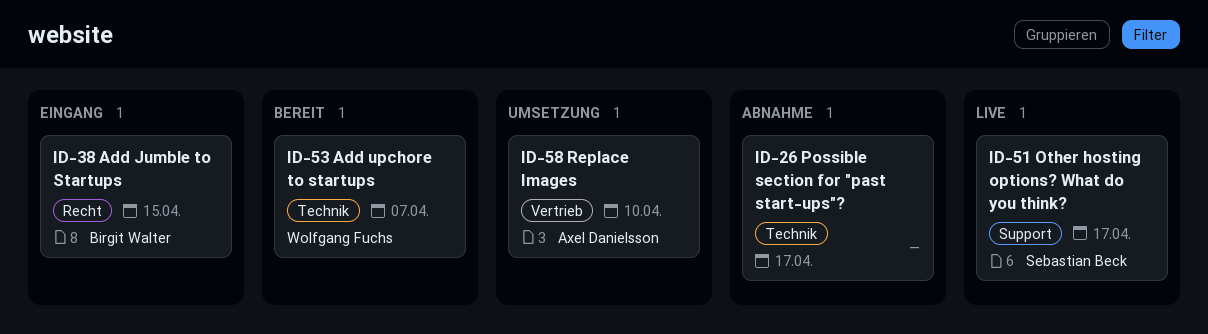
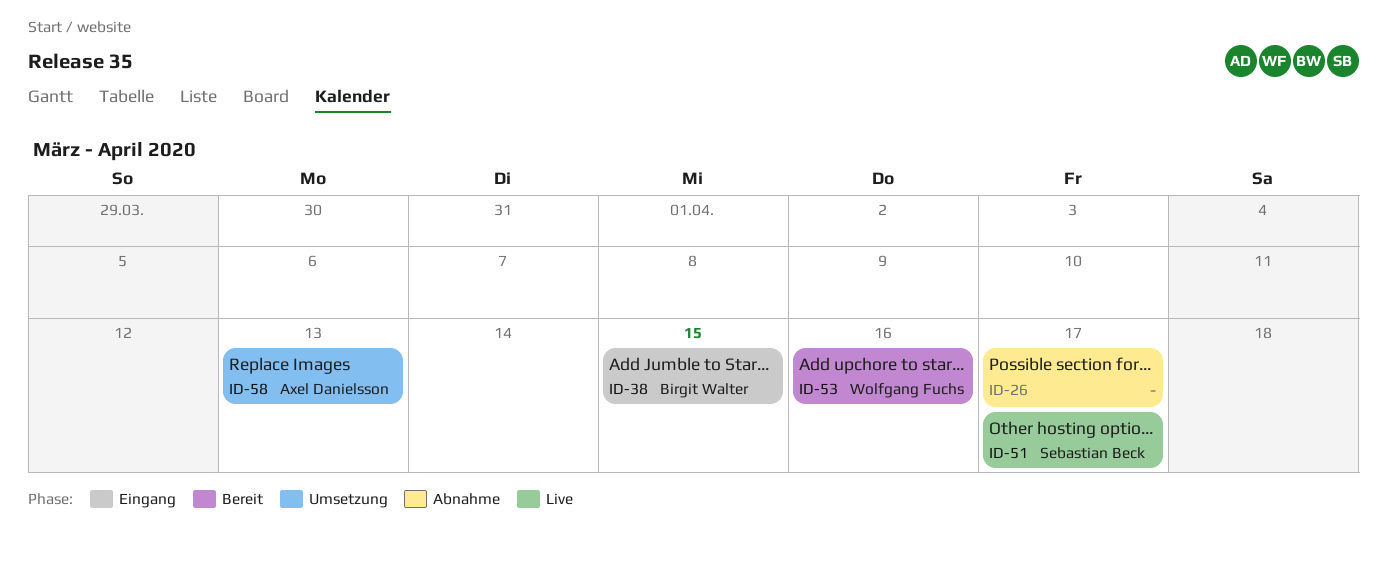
ID-53, due: Apr 7 -> Apr 16
ID-58, due: Apr 10 -> Apr 13

